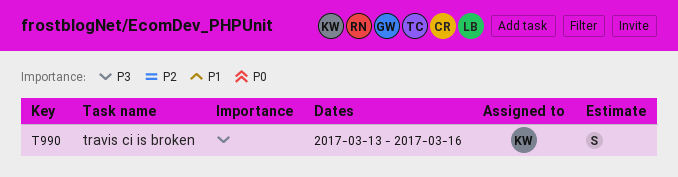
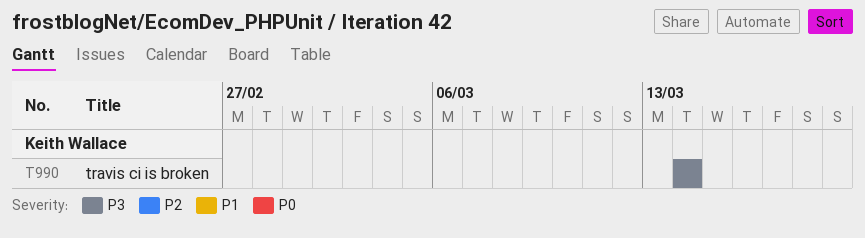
T990, start: Mar 13 -> Mar 14
T990, due: Mar 16 -> Mar 14

